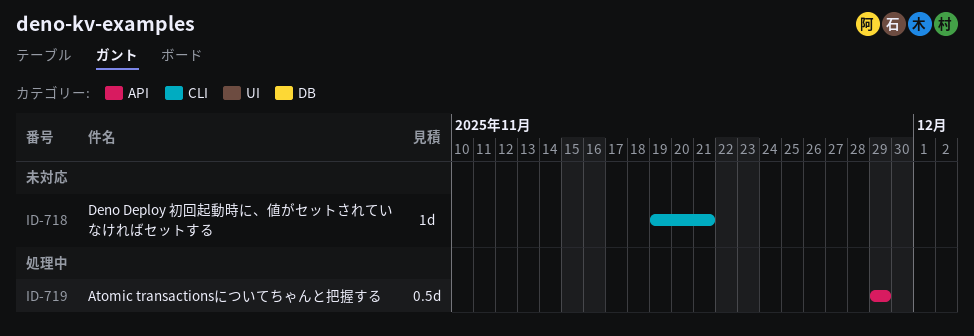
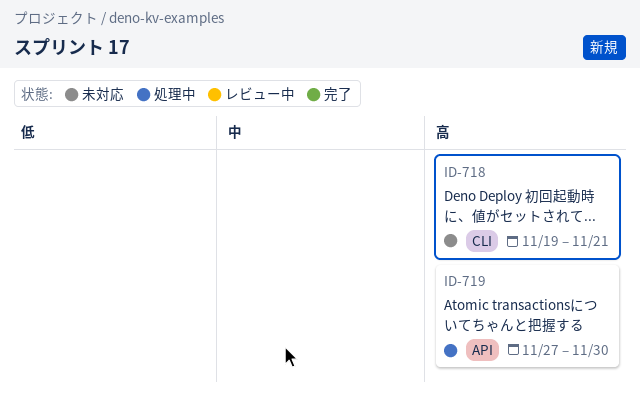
ID-719, start: Nov 29 -> Nov 27
ID-719, due: Nov 29 -> Nov 30

